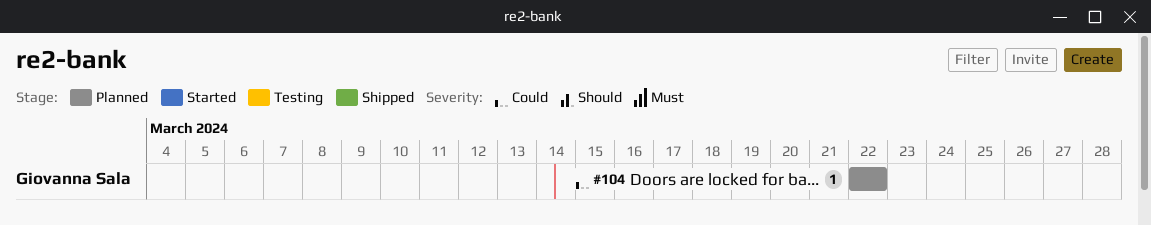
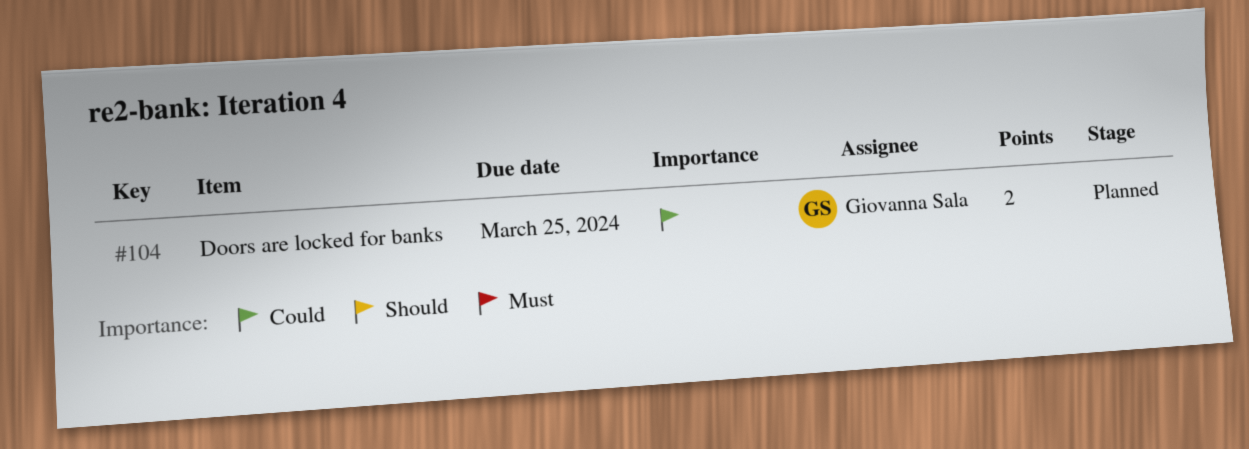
#104, estimate: 1 -> 2
#104, due: Mar 22 -> Mar 25

